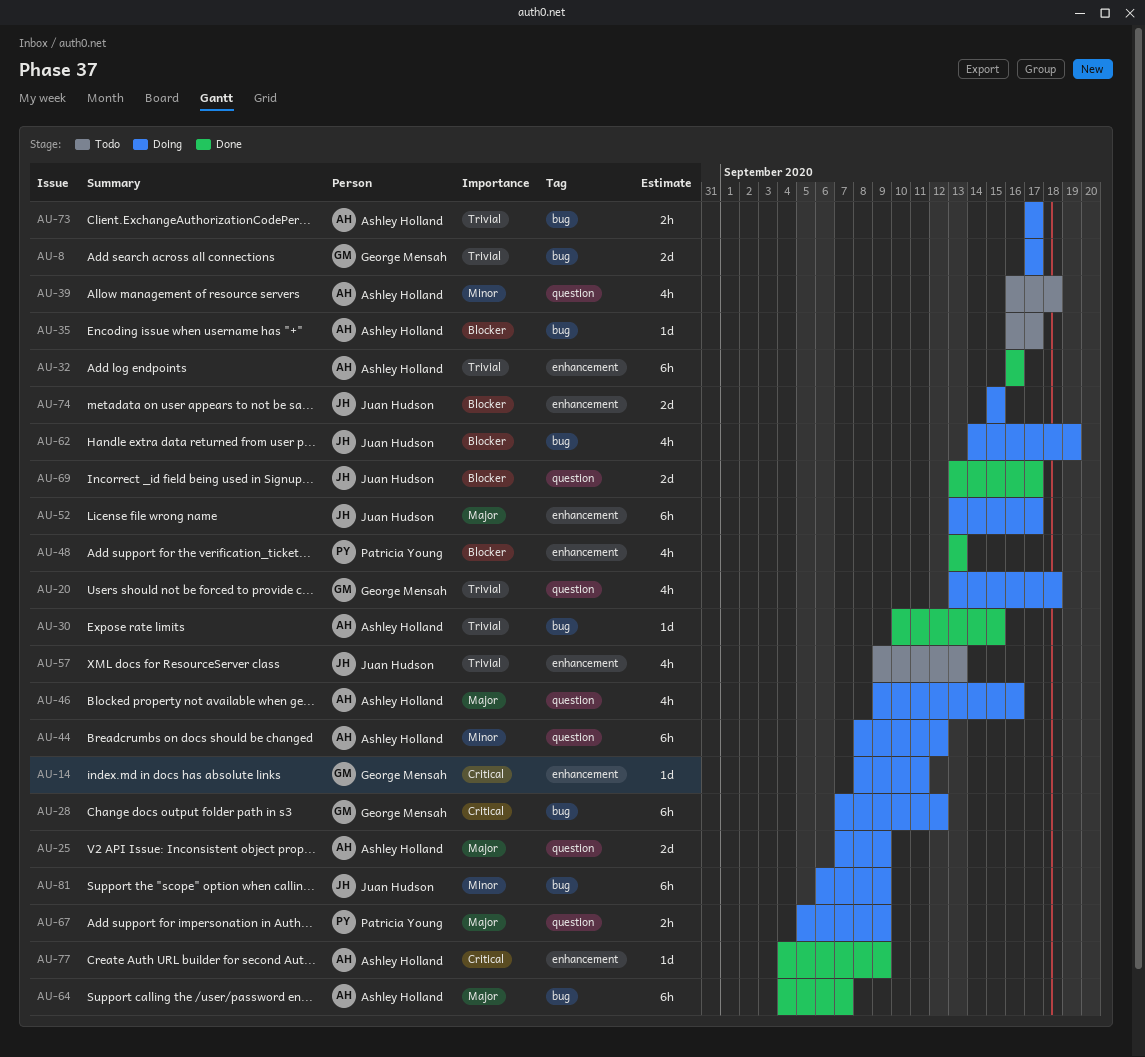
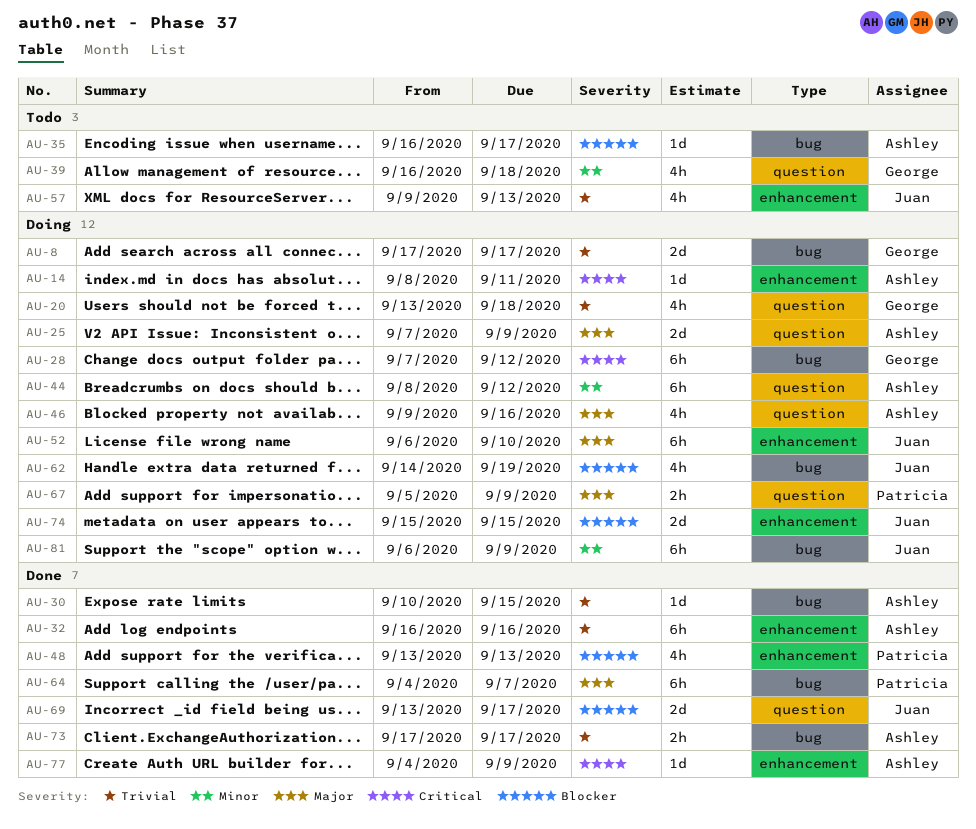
AU-14, owner: George Mensah -> Ashley Holland
AU-39, owner: Ashley Holland -> George Mensah
AU-52, start: Sep 13 -> Sep 6
AU-52, due: Sep 17 -> Sep 10
AU-64, owner: Ashley Holland -> Patricia Young
AU-73, status: Doing -> Done

